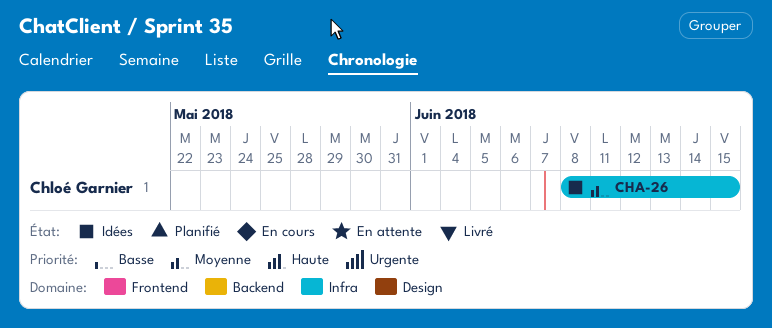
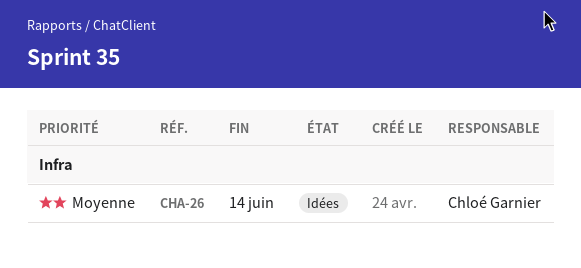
CHA-26, due: Jun 15 -> Jun 14

